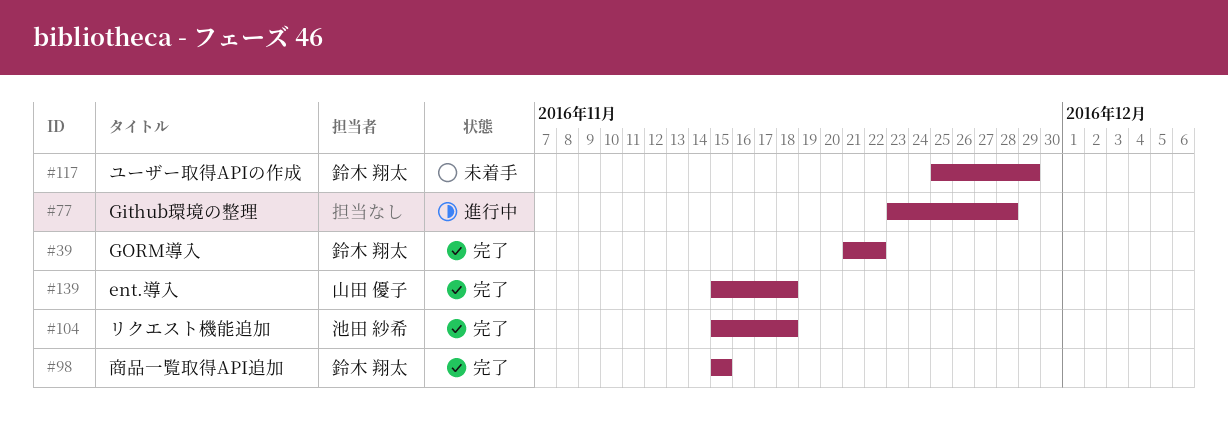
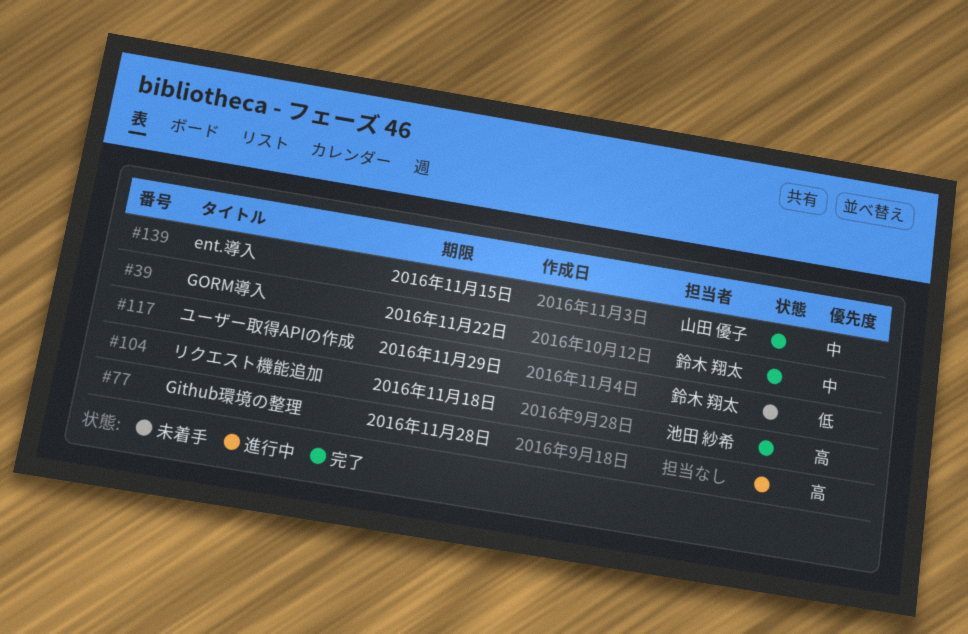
#98: present -> none
#139, due: Nov 18 -> Nov 15

